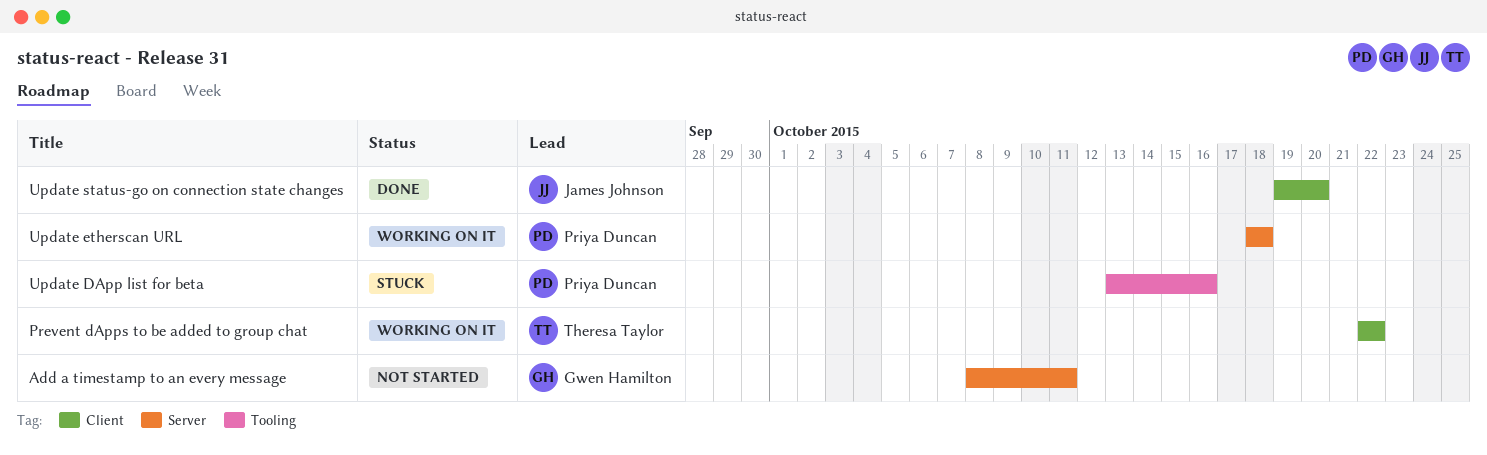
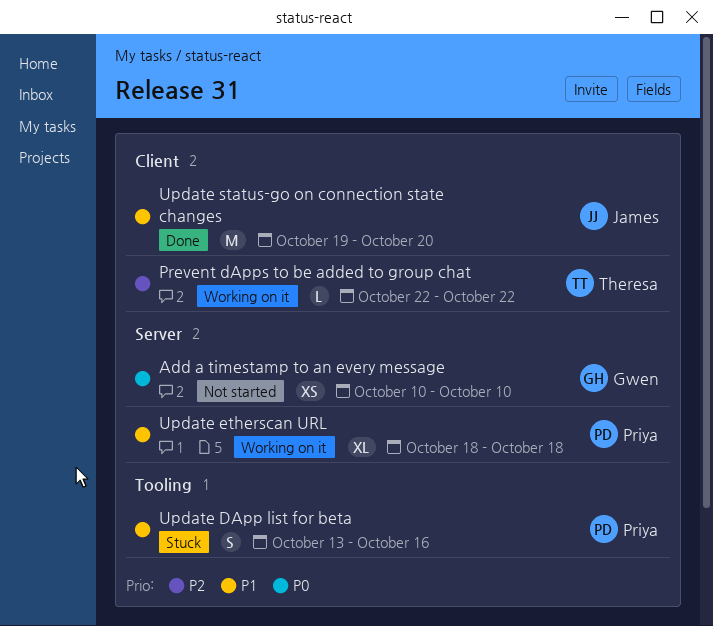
Add a timestamp to an every message, start: Oct 8 -> Oct 10
Add a timestamp to an every message, due: Oct 11 -> Oct 10

